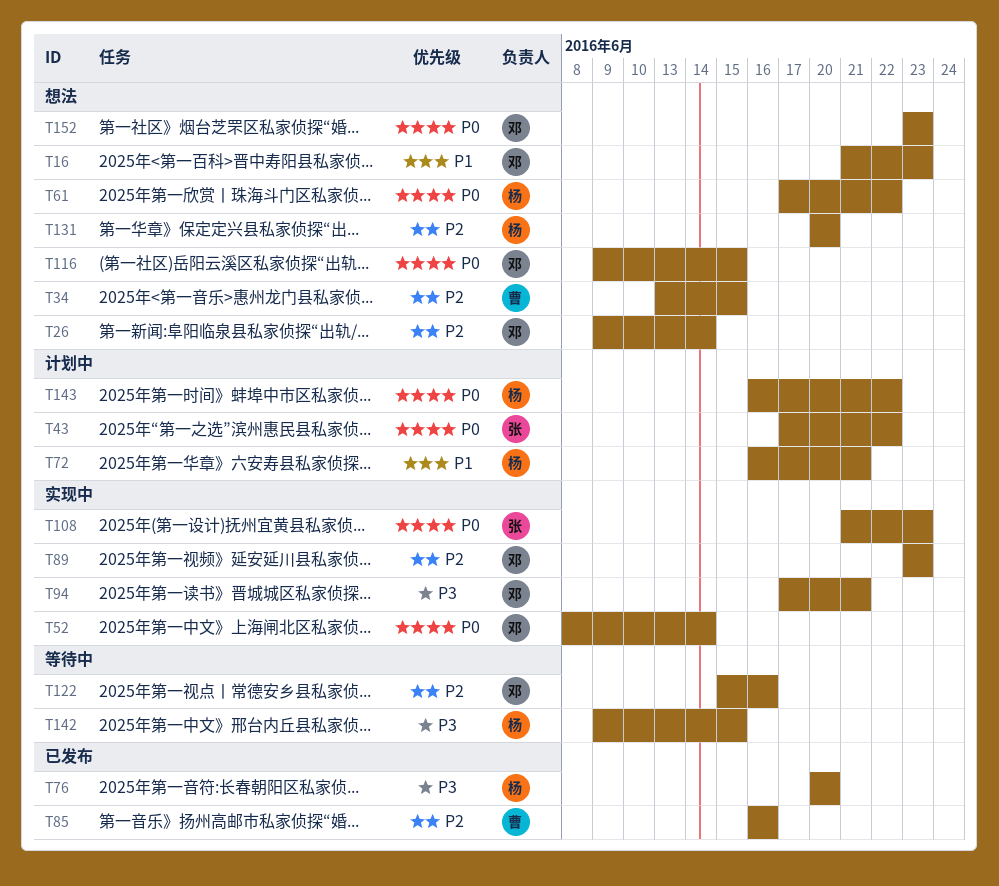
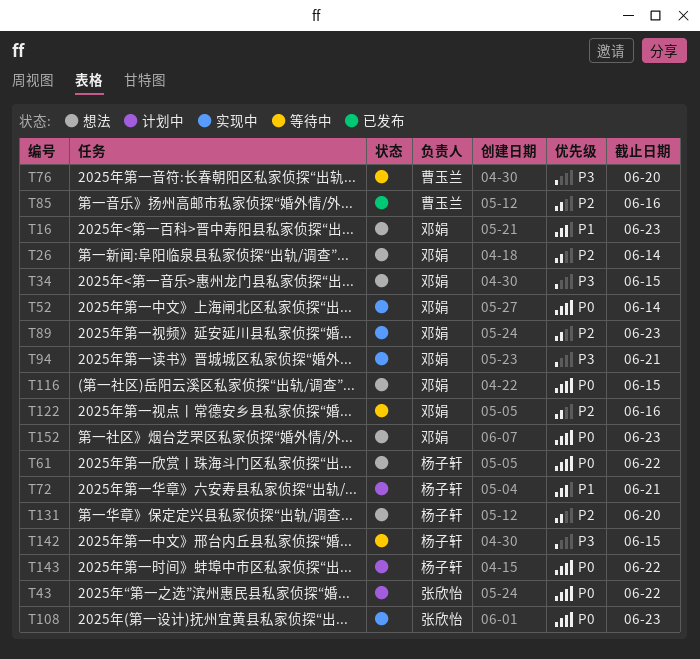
T34, owner: 曹玉兰 -> 邓娟
T34, priority: P2 -> P3
T76, status: 已发布 -> 等待中
T76, owner: 杨子轩 -> 曹玉兰

